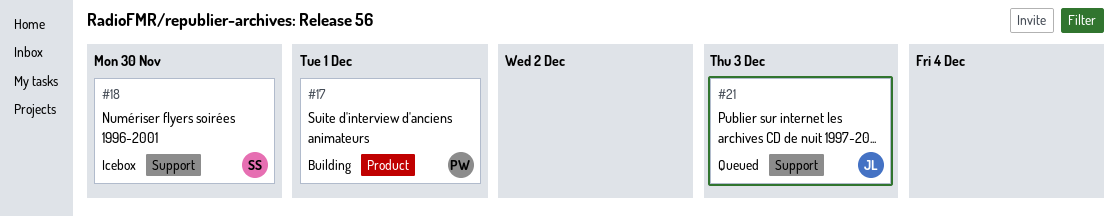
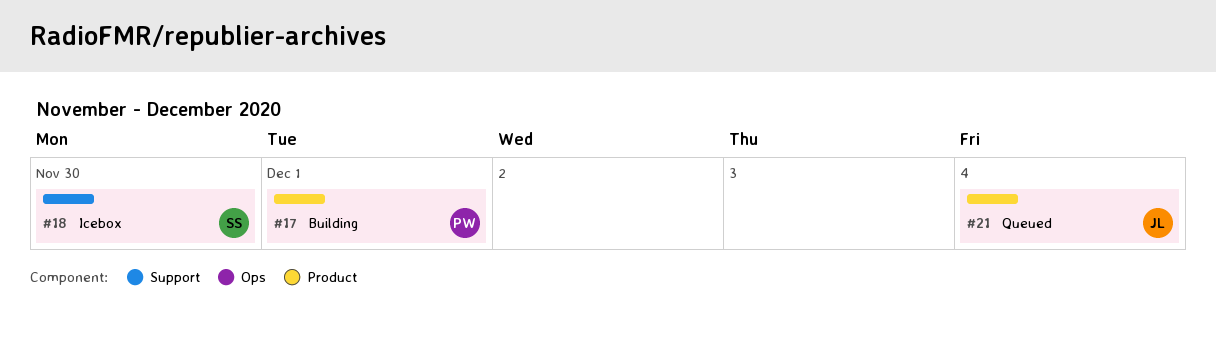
#21, label: Support -> Product
#21, due: Dec 3 -> Dec 4

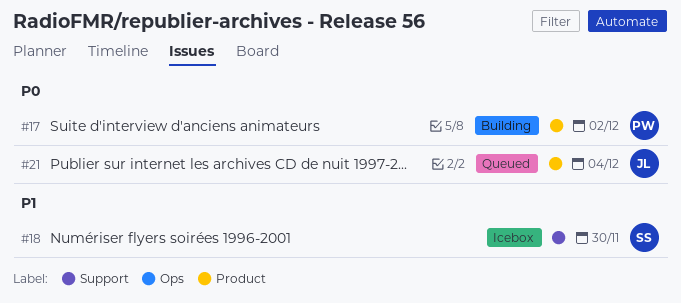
#17, due: Dec 1 -> Dec 2

